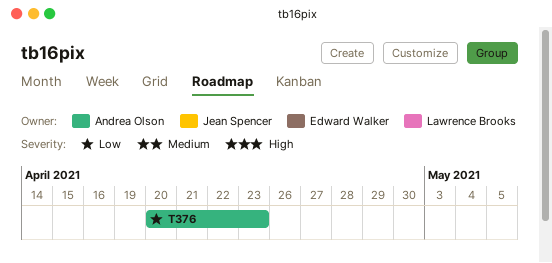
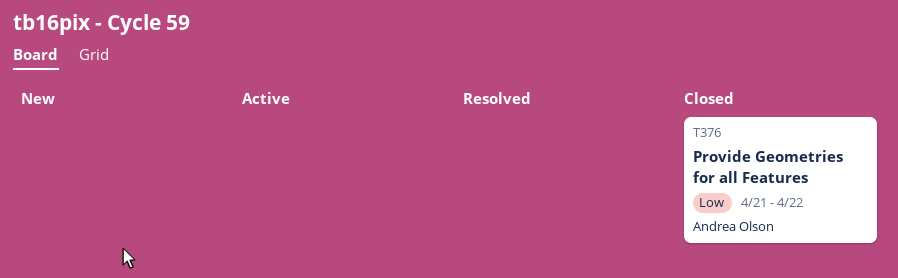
T376, start: Apr 20 -> Apr 21
T376, due: Apr 23 -> Apr 22

